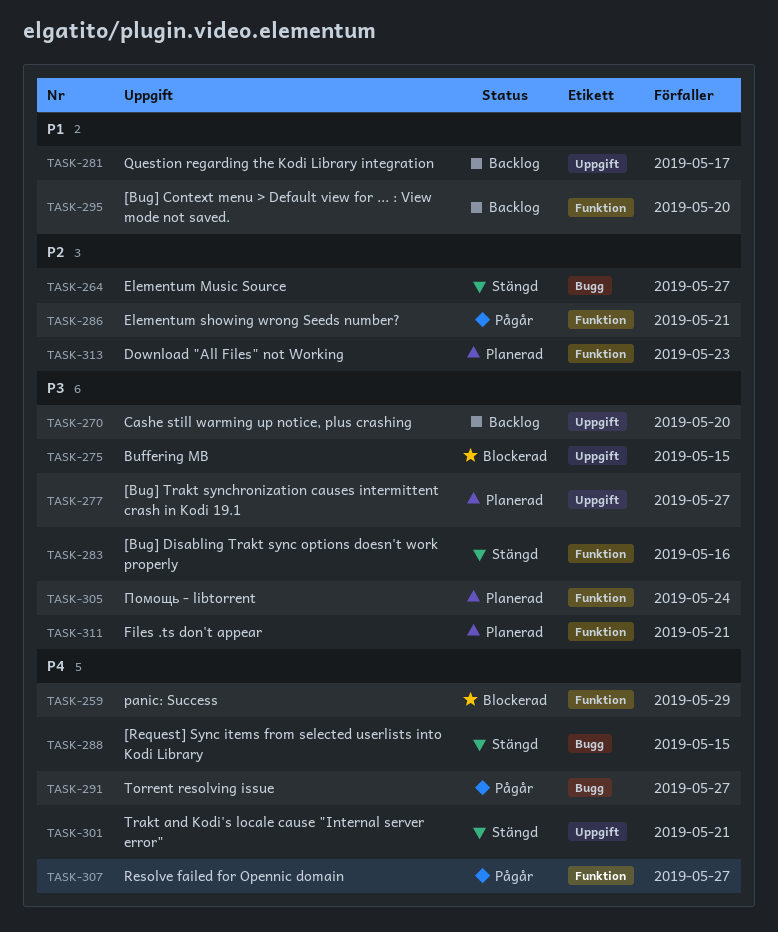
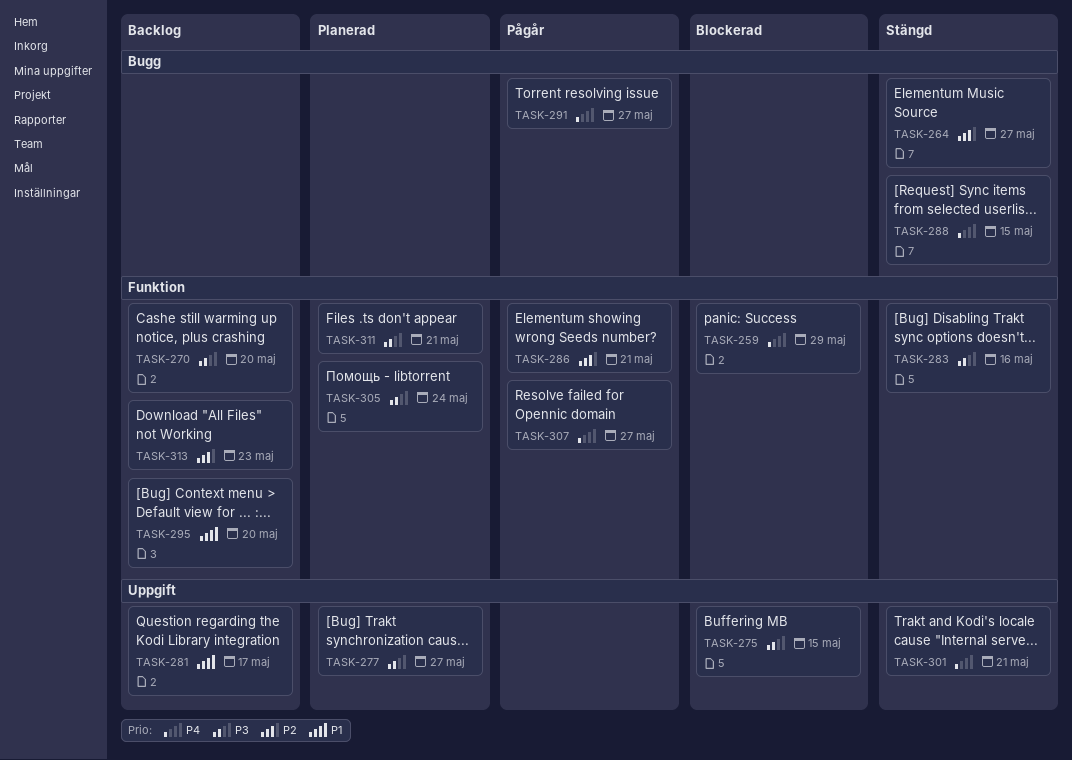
TASK-270, label: Uppgift -> Funktion
TASK-313, status: Planerad -> Backlog

